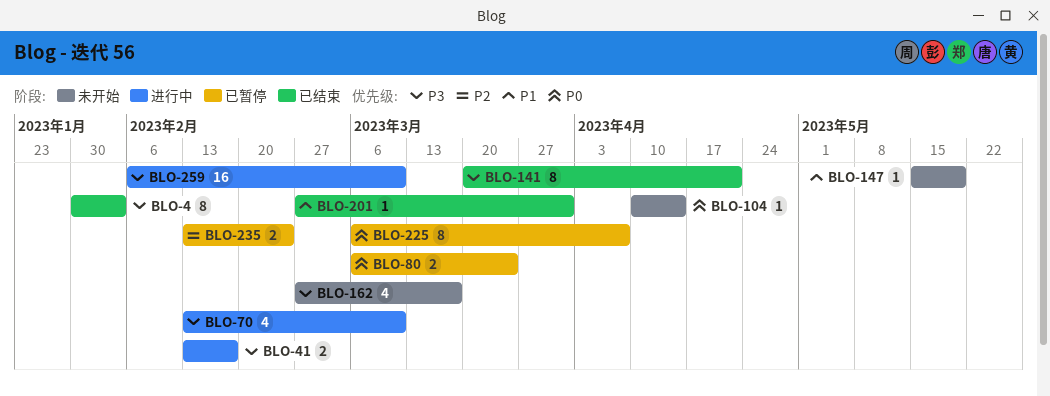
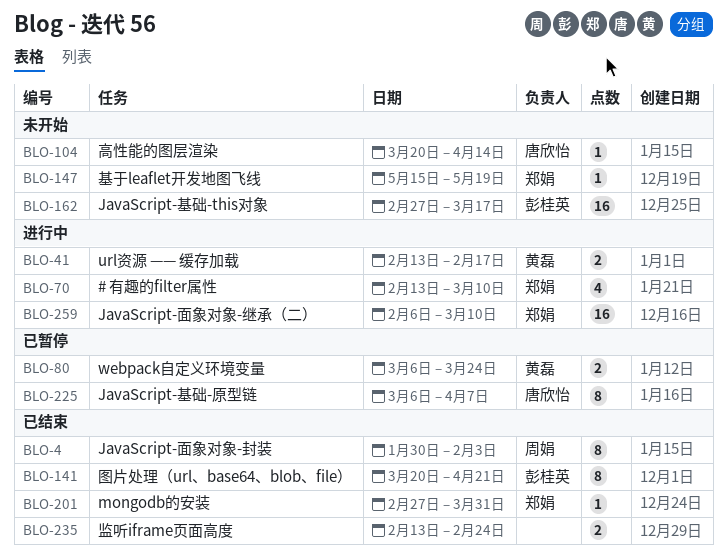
BLO-104, start: Apr 10 -> Mar 20
BLO-162, estimate: 4 -> 16
BLO-235, status: 已暂停 -> 已结束

